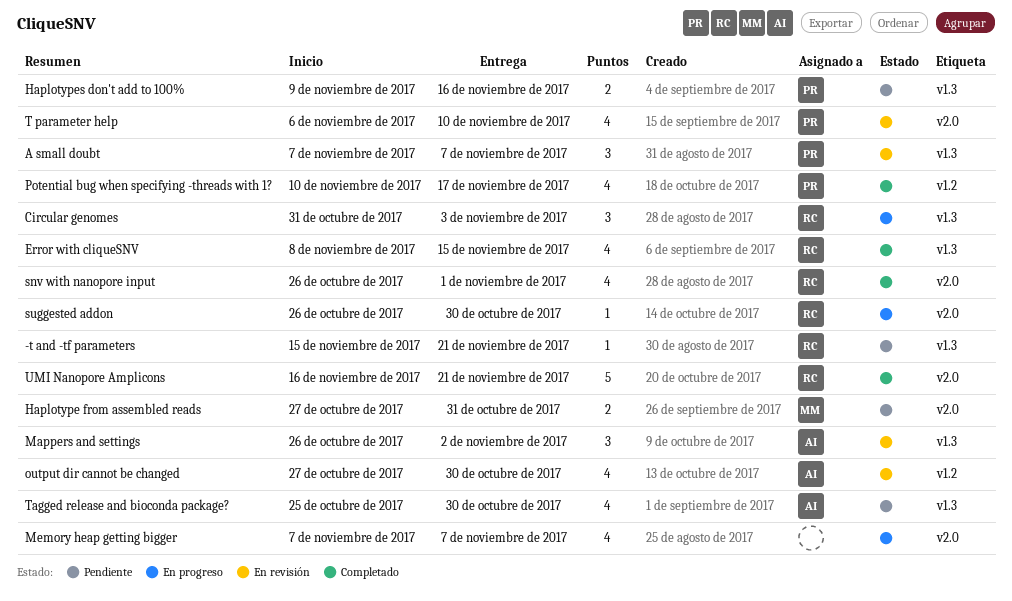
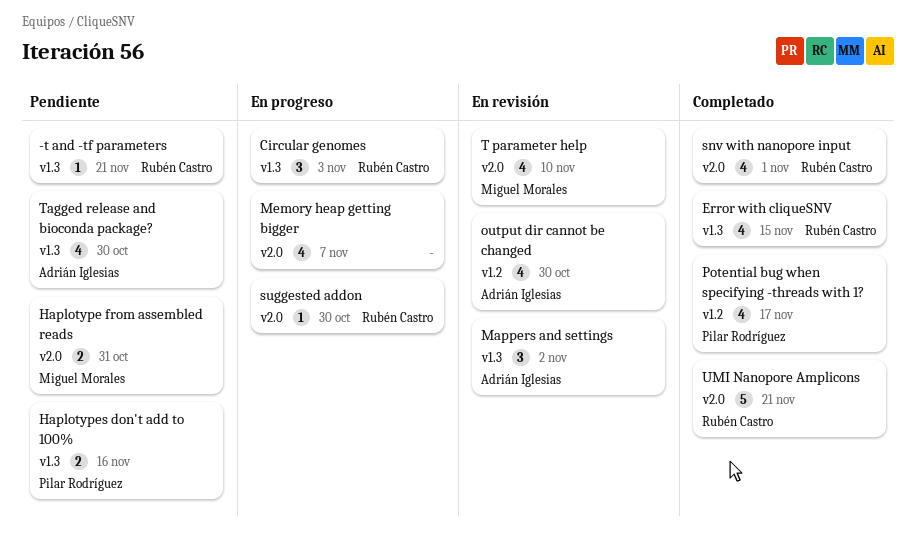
A small doubt: present -> none
T parameter help, owner: Pilar Rodríguez -> Miguel Morales

